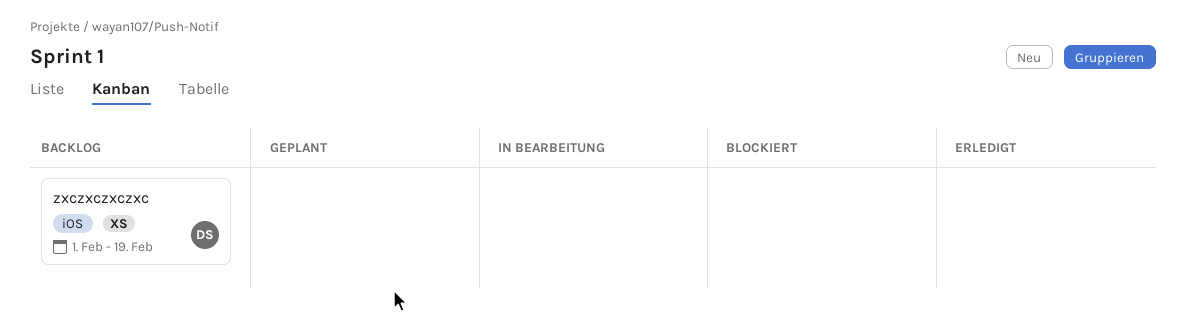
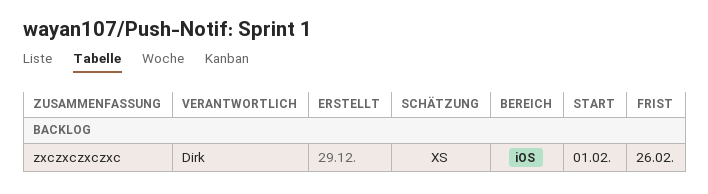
zxczxczxczxc, due: Feb 19 -> Feb 26

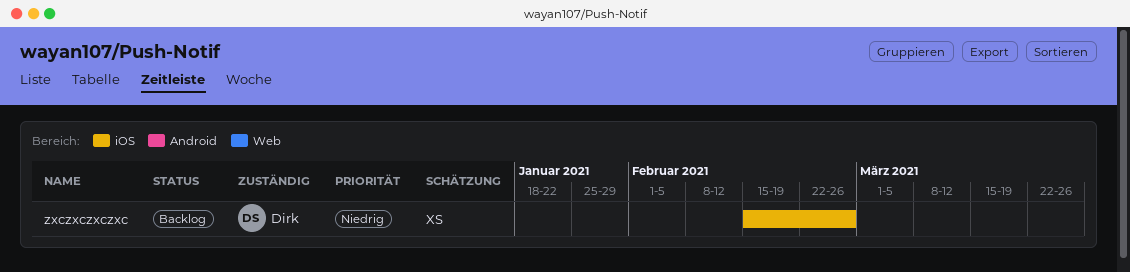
zxczxczxczxc, start: Feb 1 -> Feb 15

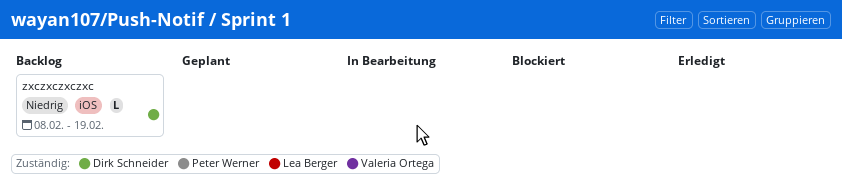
zxczxczxczxc, estimate: XS -> L
zxczxczxczxc, start: Feb 15 -> Feb 8
zxczxczxczxc, due: Feb 26 -> Feb 19

